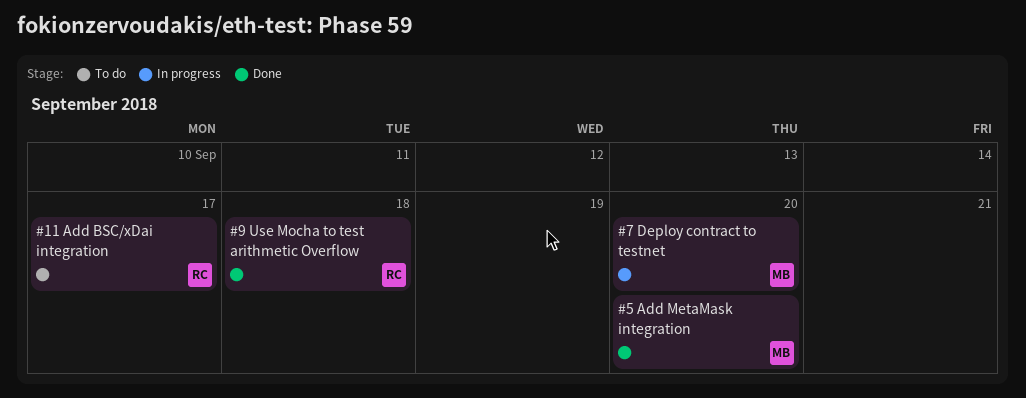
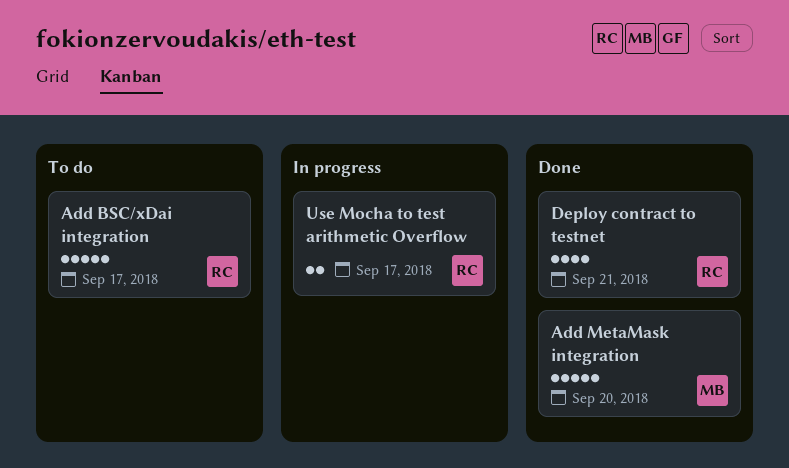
Deploy contract to testnet, status: In progress -> Done
Deploy contract to testnet, owner: MB -> RC
Deploy contract to testnet, due: Sep 20 -> Sep 21
Use Mocha to test arithmetic Overflow, status: Done -> In progress
Use Mocha to test arithmetic Overflow, due: Sep 18 -> Sep 17

